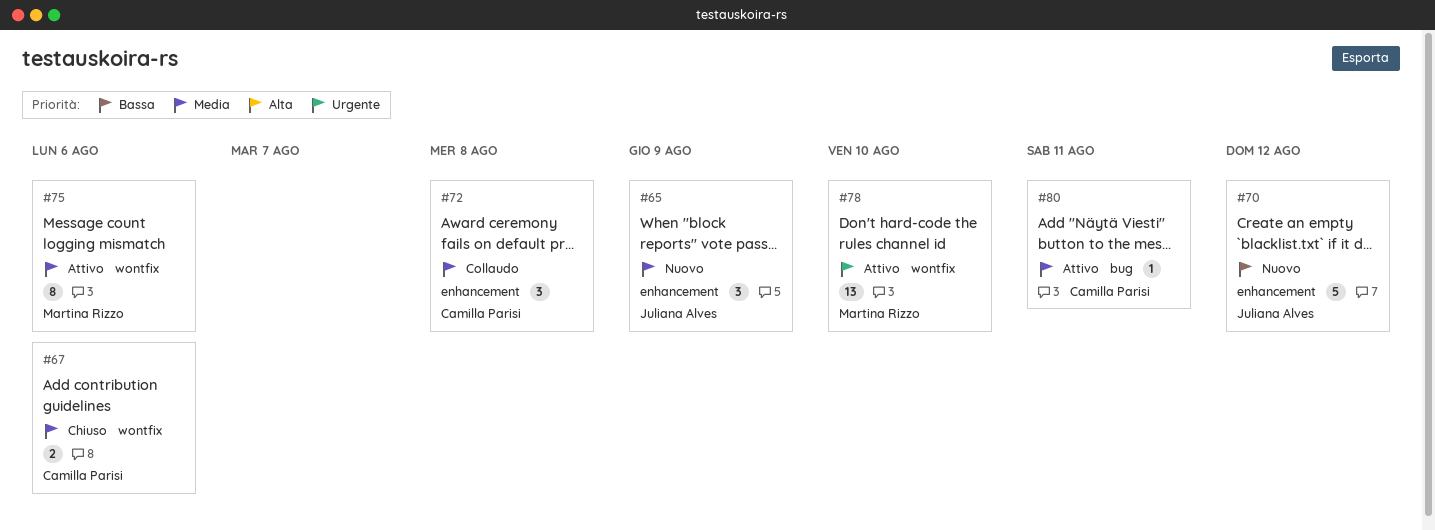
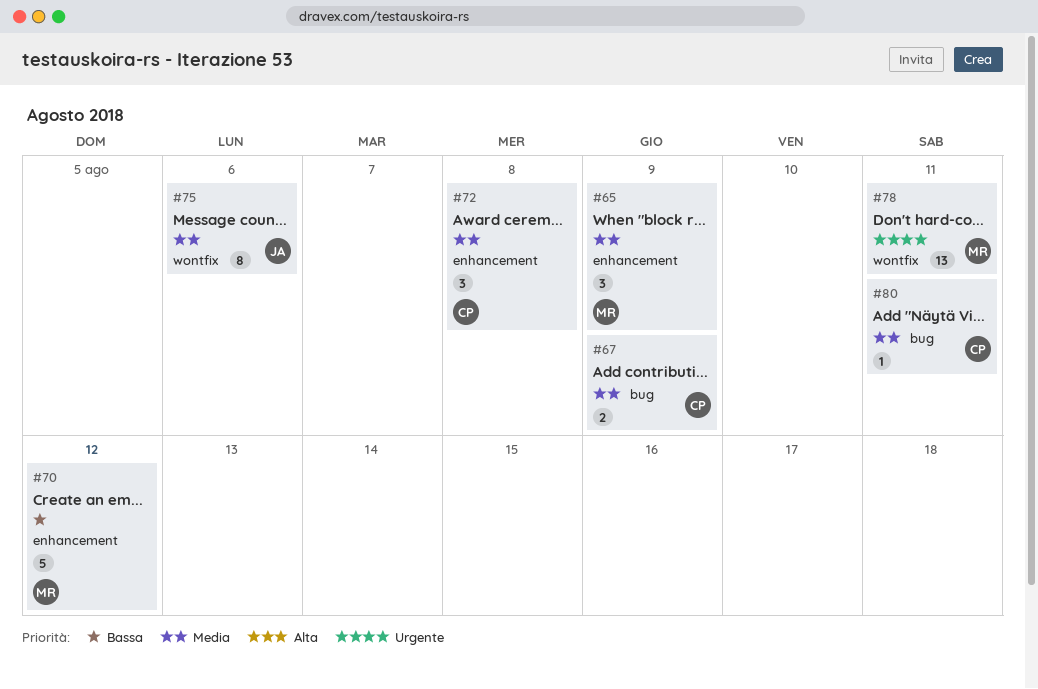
#65, owner: Juliana Alves -> Martina Rizzo
#67, label: wontfix -> bug
#67, due: Aug 6 -> Aug 9
#70, owner: Juliana Alves -> Martina Rizzo
#75, owner: Martina Rizzo -> Juliana Alves
#78, due: Aug 10 -> Aug 11

